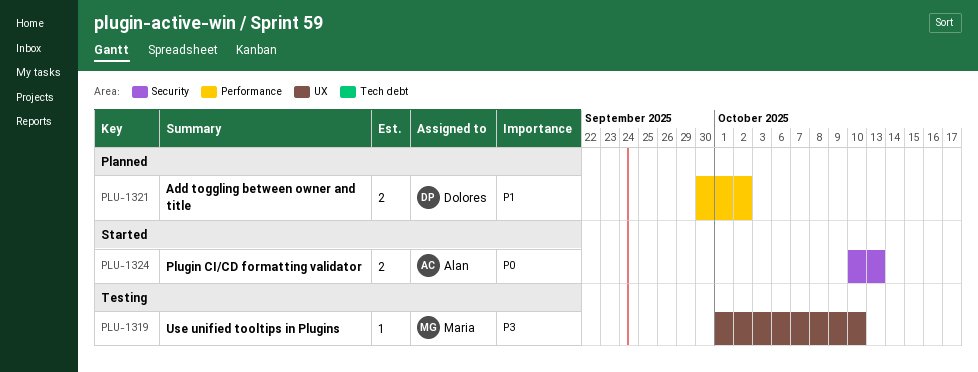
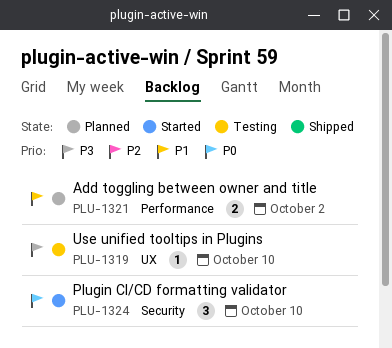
PLU-1324, estimate: 2 -> 3
PLU-1324, due: Oct 13 -> Oct 10

